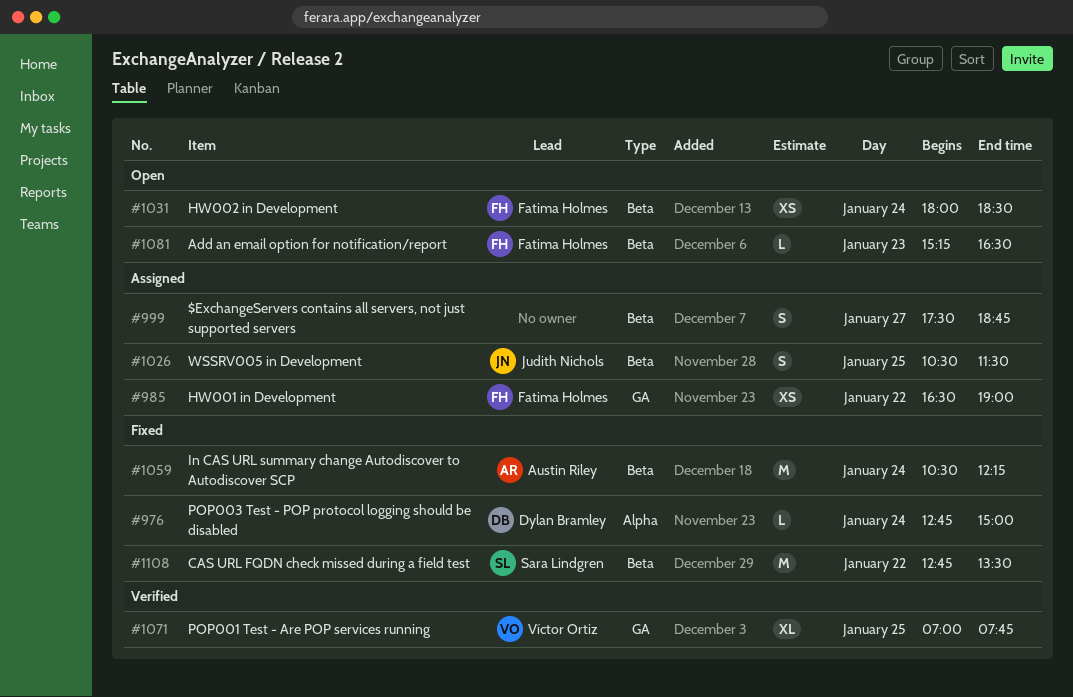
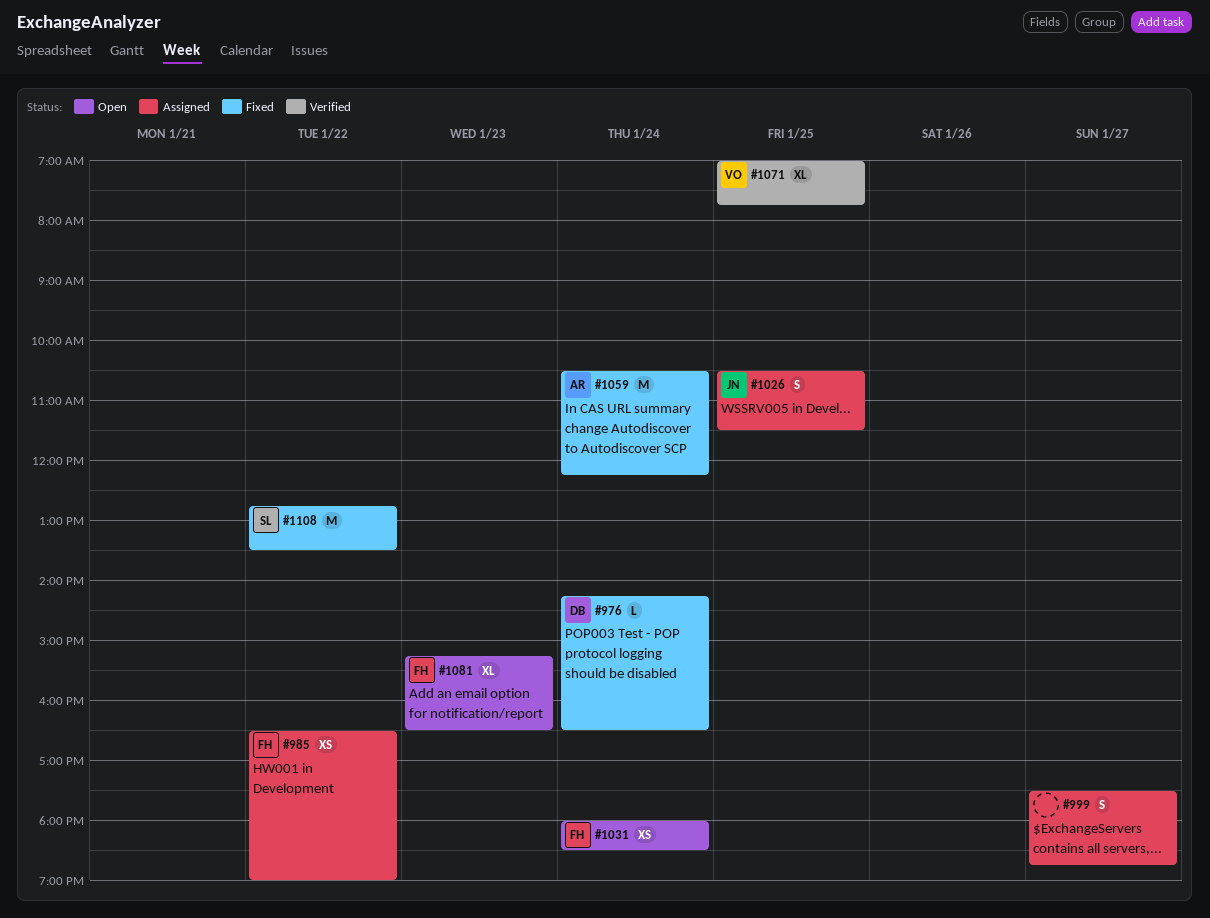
#976, begins: 12:45 -> 14:15
#976, ends: 15:00 -> 16:30
#1081, estimate: L -> XL

